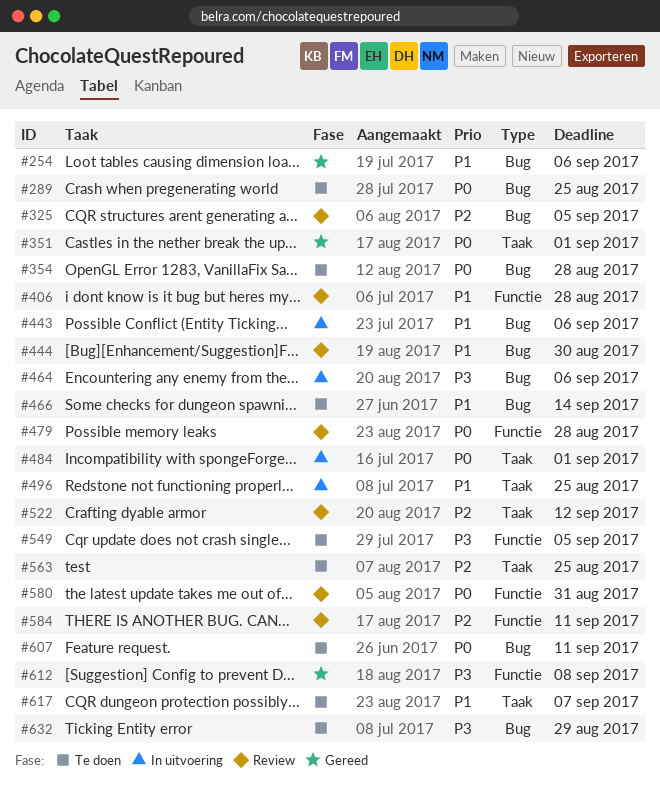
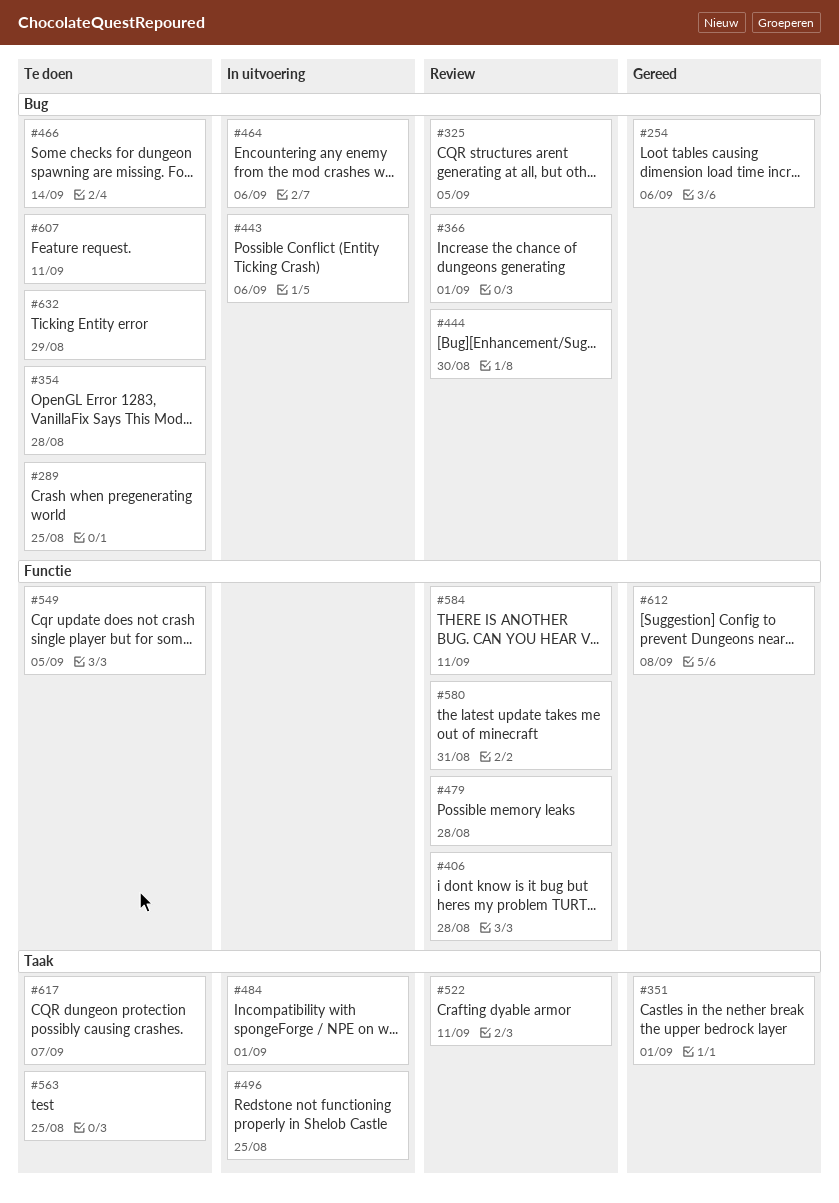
#366: none -> present
#522, due: Sep 12 -> Sep 11

